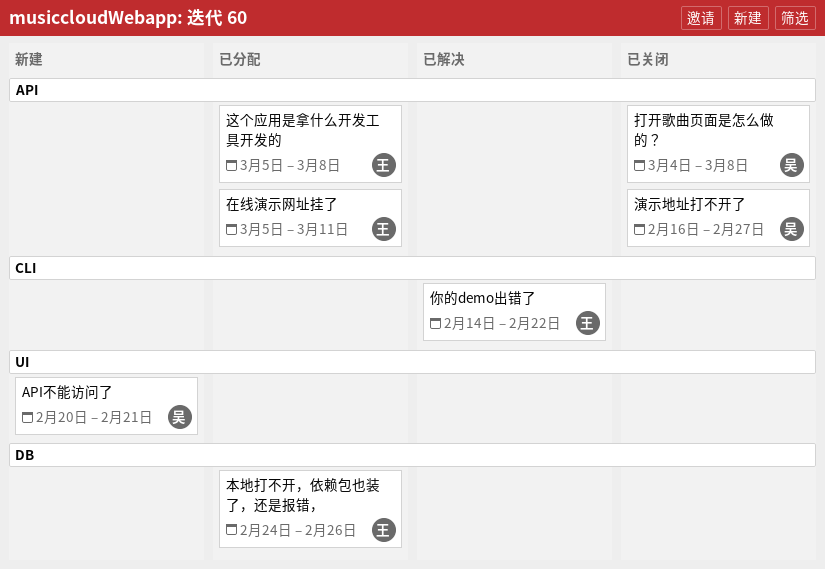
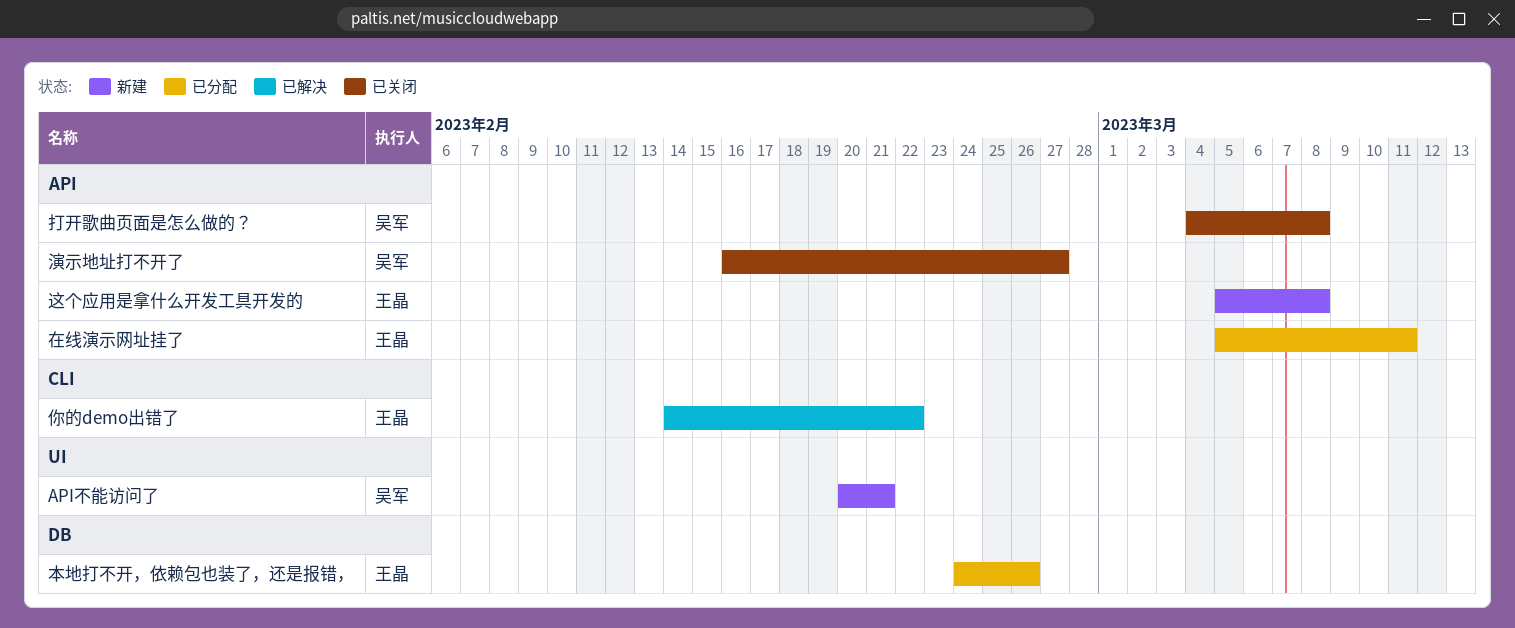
这个应用是拿什么开发工具开发的, status: 已分配 -> 新建

